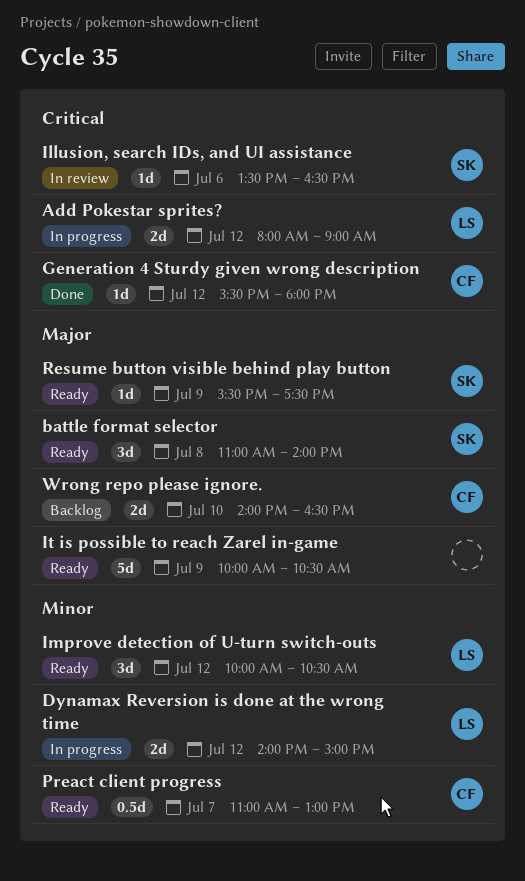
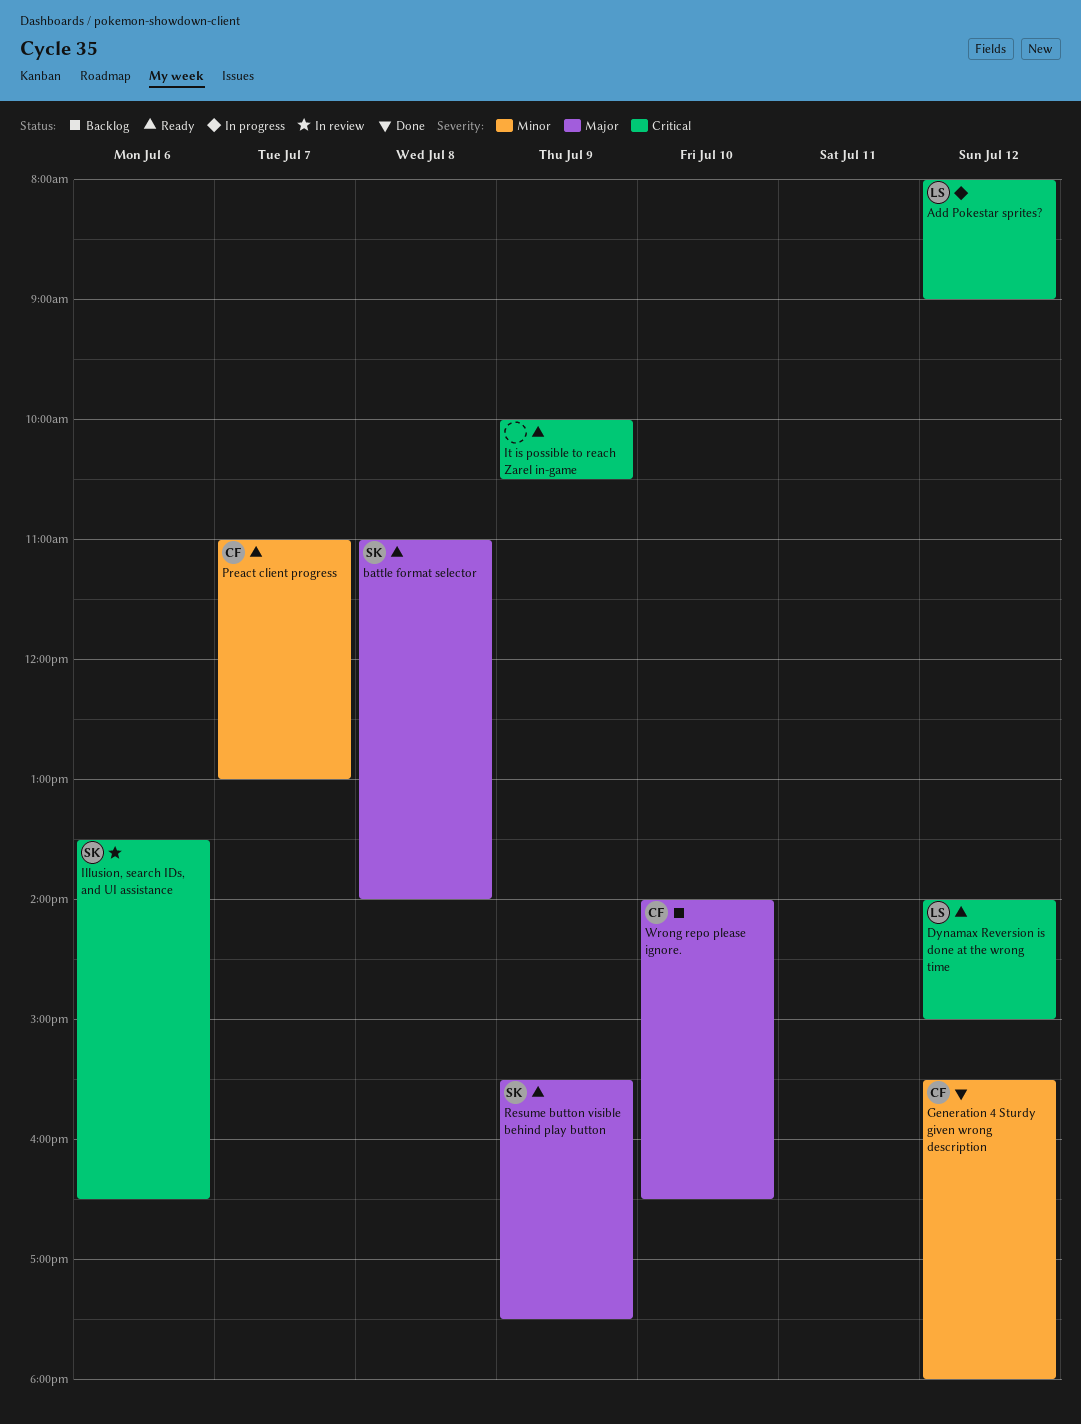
Dynamax Reversion is done at the wrong time, status: In progress -> Ready
Dynamax Reversion is done at the wrong time, priority: Minor -> Critical
Generation 4 Sturdy given wrong description, priority: Critical -> Minor
Improve detection of U-turn switch-outs: present -> none
It is possible to reach Zarel in-game, priority: Major -> Critical

